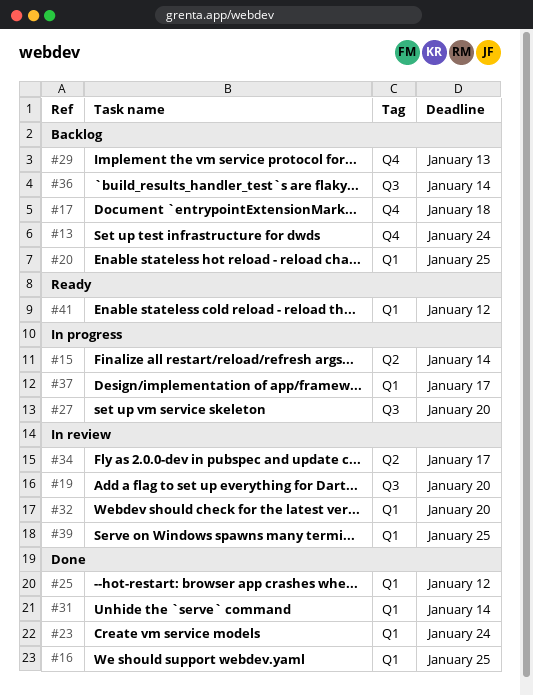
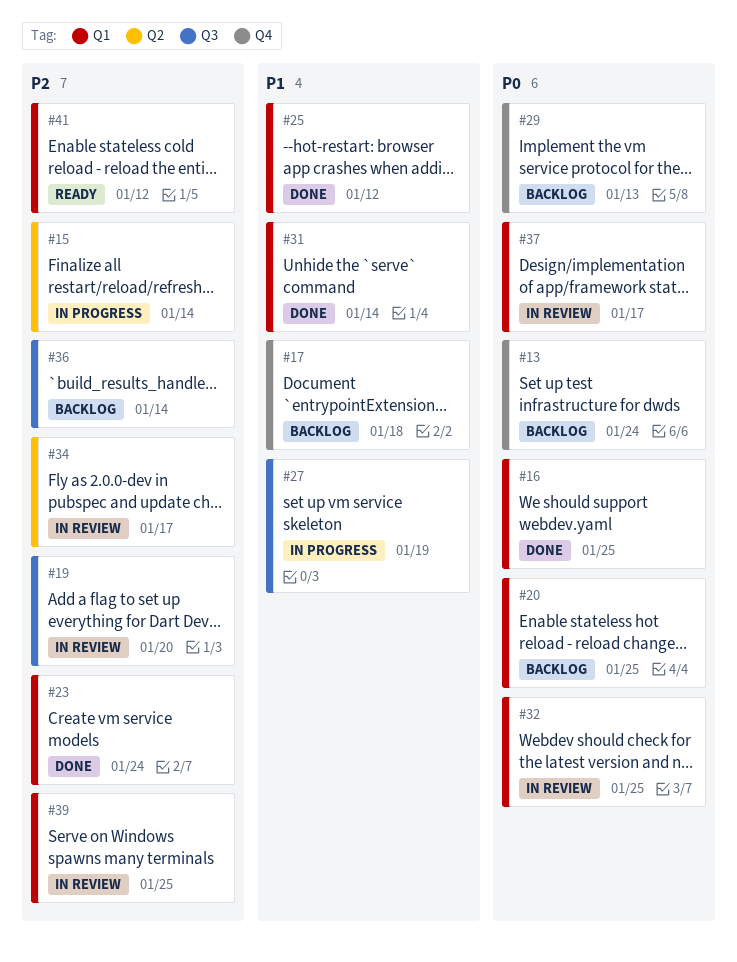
#27, due: Jan 20 -> Jan 19
#32, due: Jan 20 -> Jan 25
#37, status: In progress -> In review

